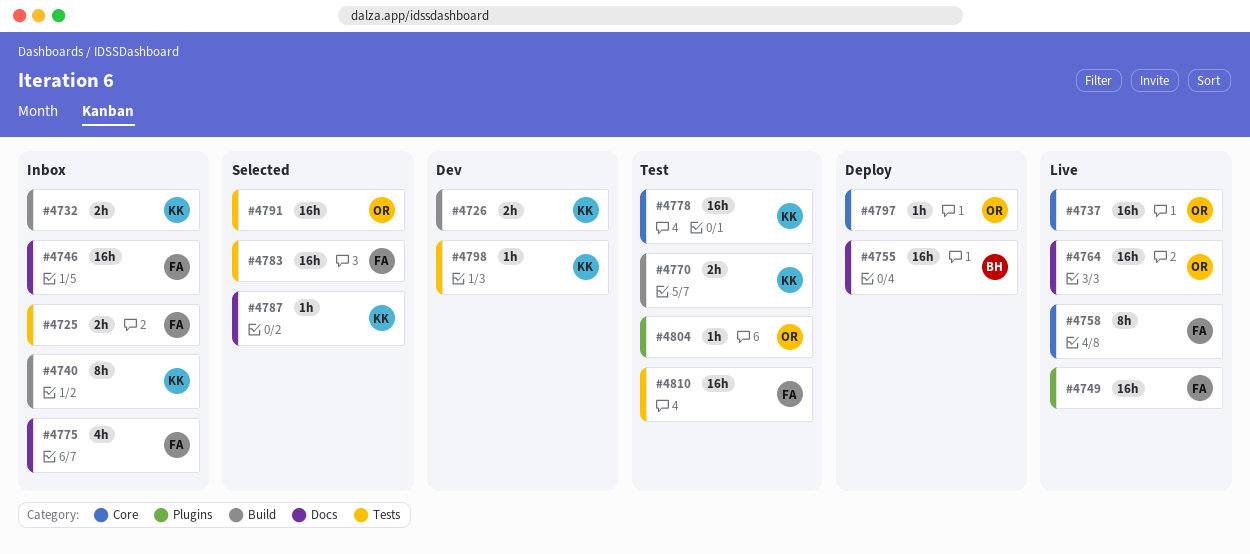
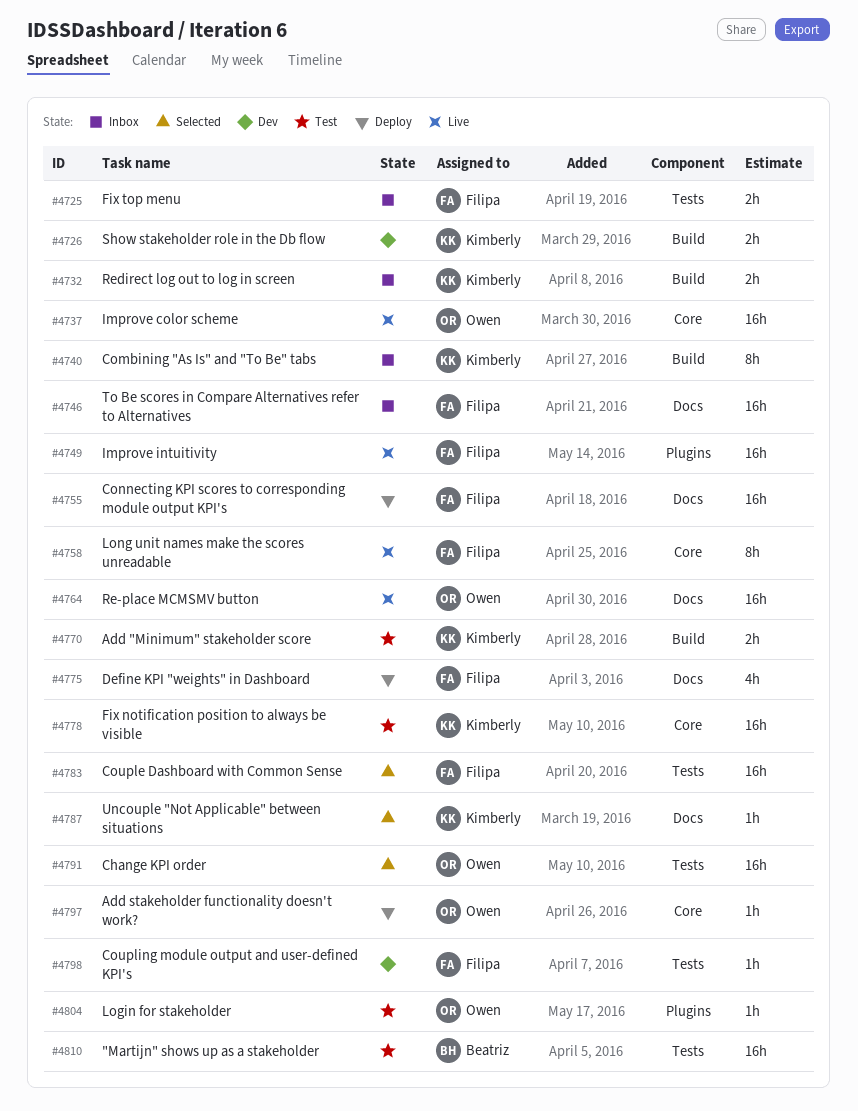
#4755, owner: Beatriz -> Filipa
#4775, status: Inbox -> Deploy
#4798, owner: Kimberly -> Filipa
#4810, owner: Filipa -> Beatriz

